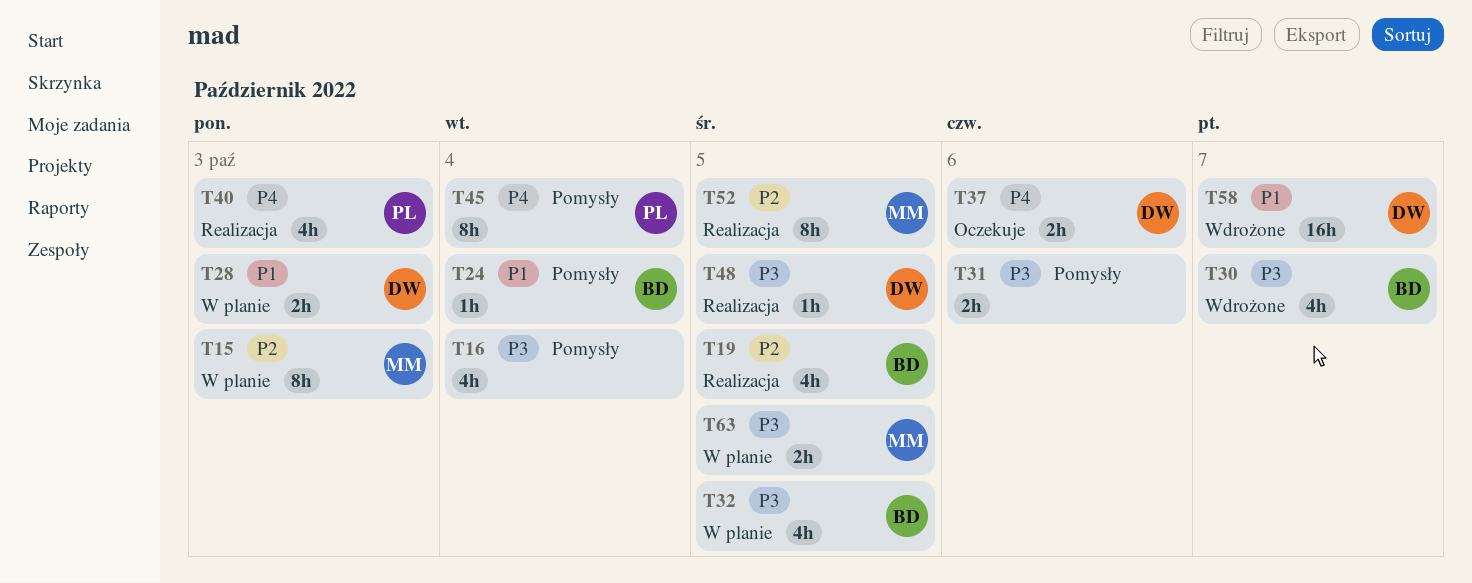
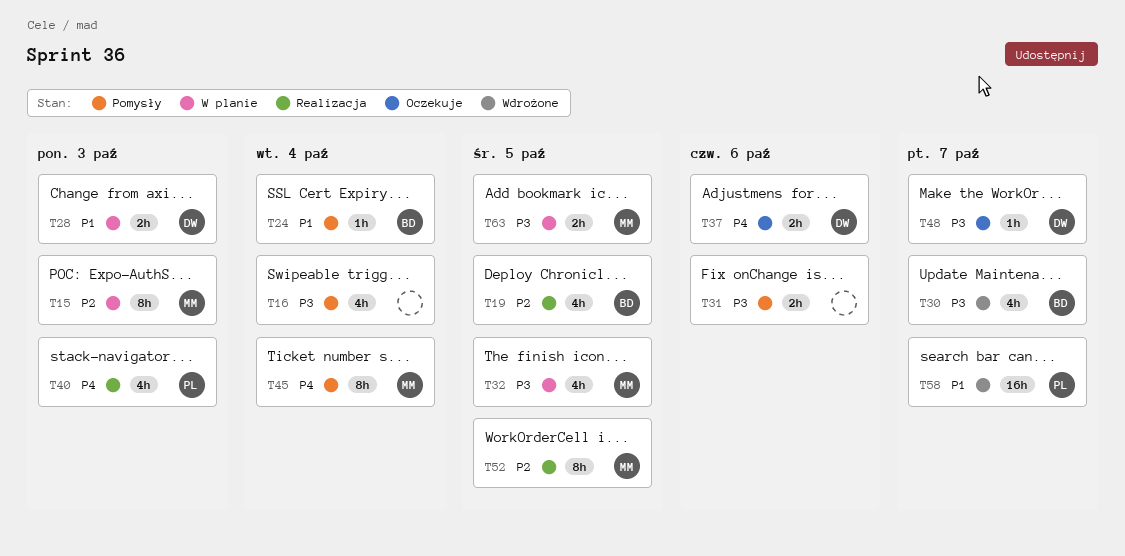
T32, owner: BD -> MM
T45, owner: PL -> MM
T48, status: Realizacja -> Oczekuje
T48, due: Oct 5 -> Oct 7
T58, owner: DW -> PL

